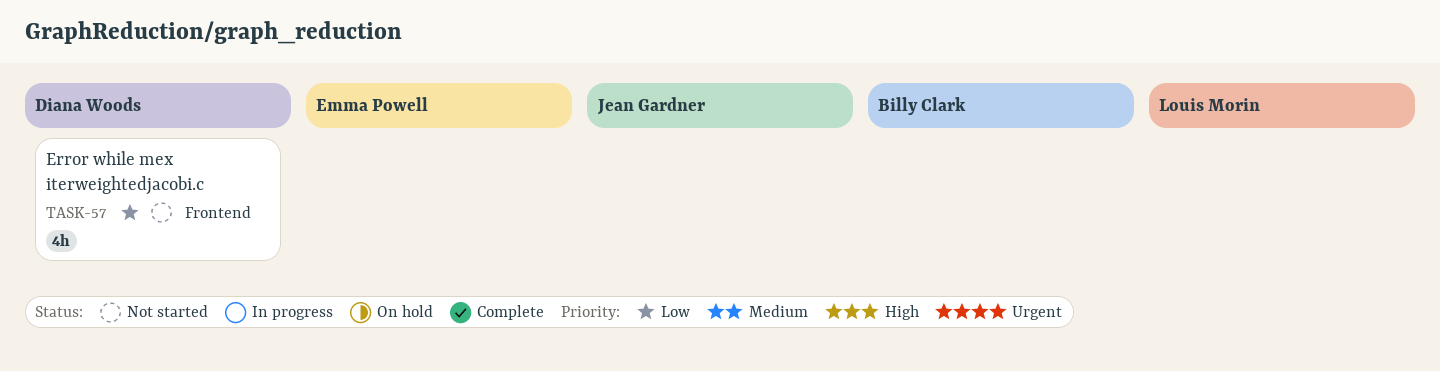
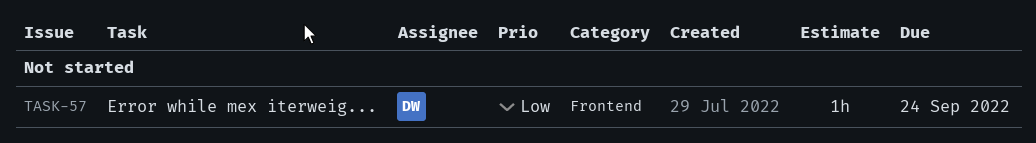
TASK-57, estimate: 4h -> 1h

